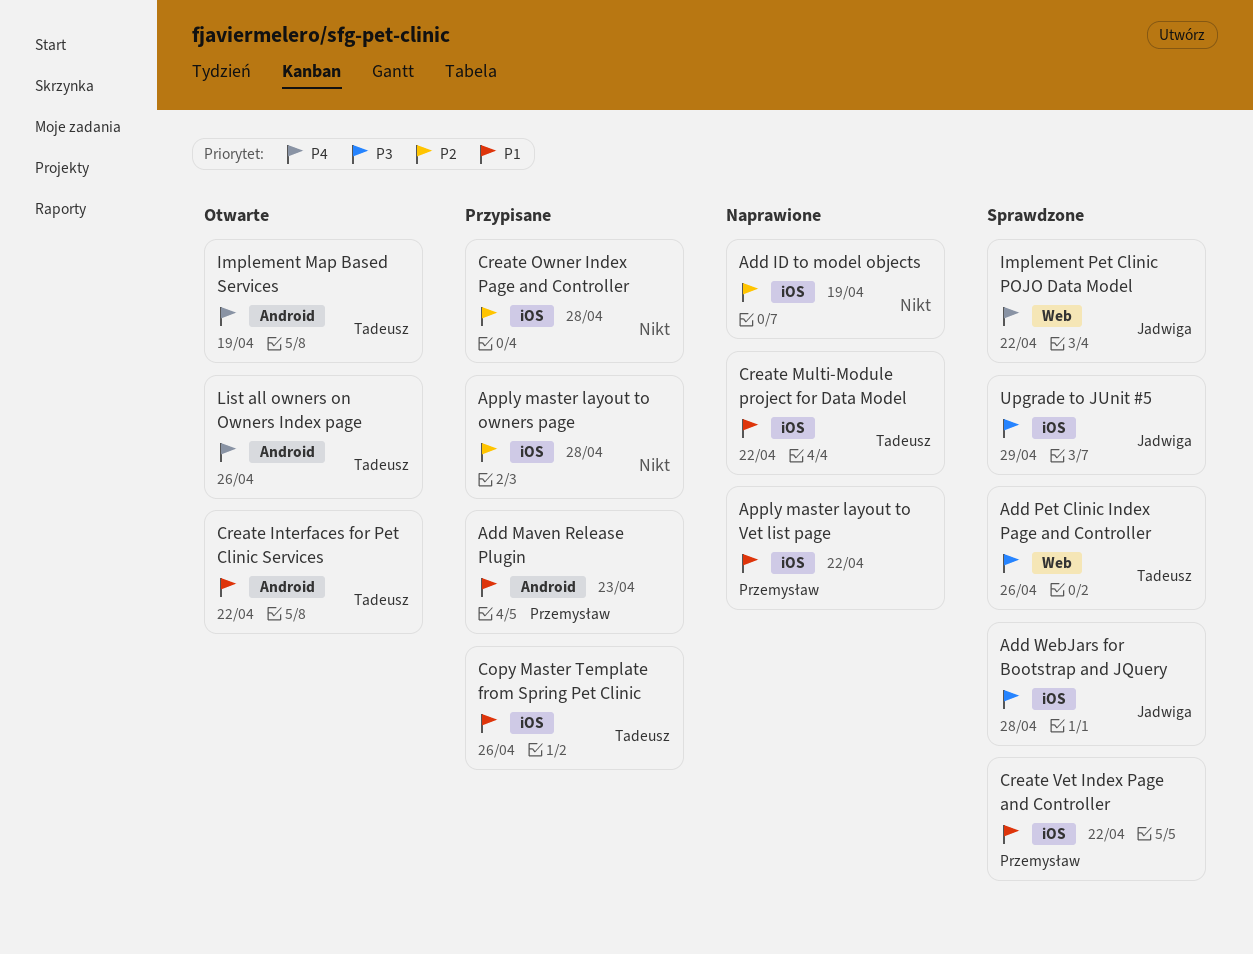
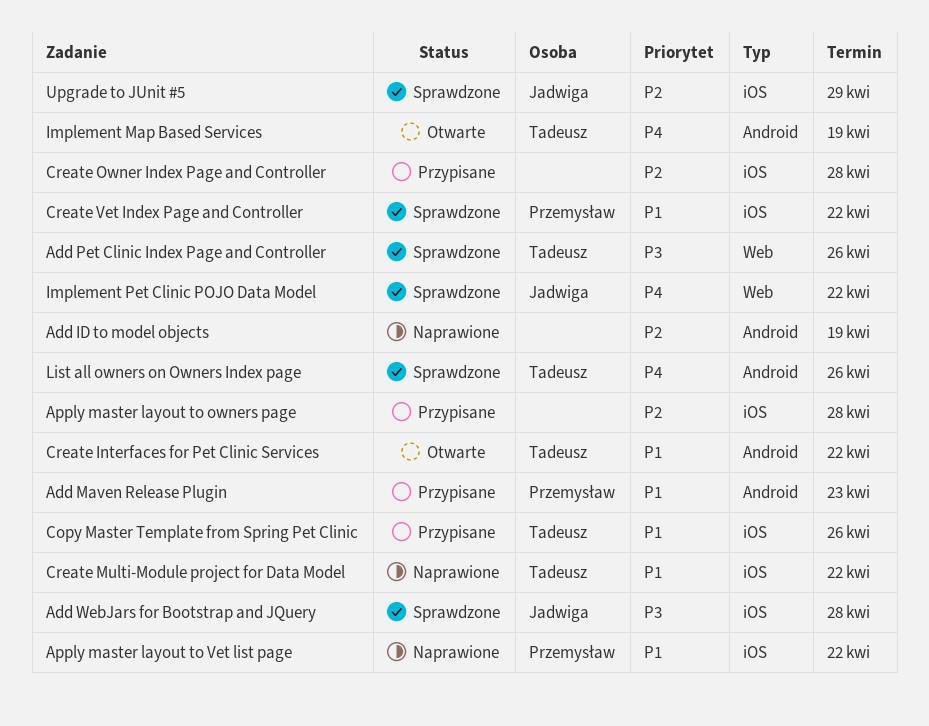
Add ID to model objects, label: iOS -> Android
List all owners on Owners Index page, status: Otwarte -> Sprawdzone
Upgrade to JUnit #5, priority: P3 -> P2

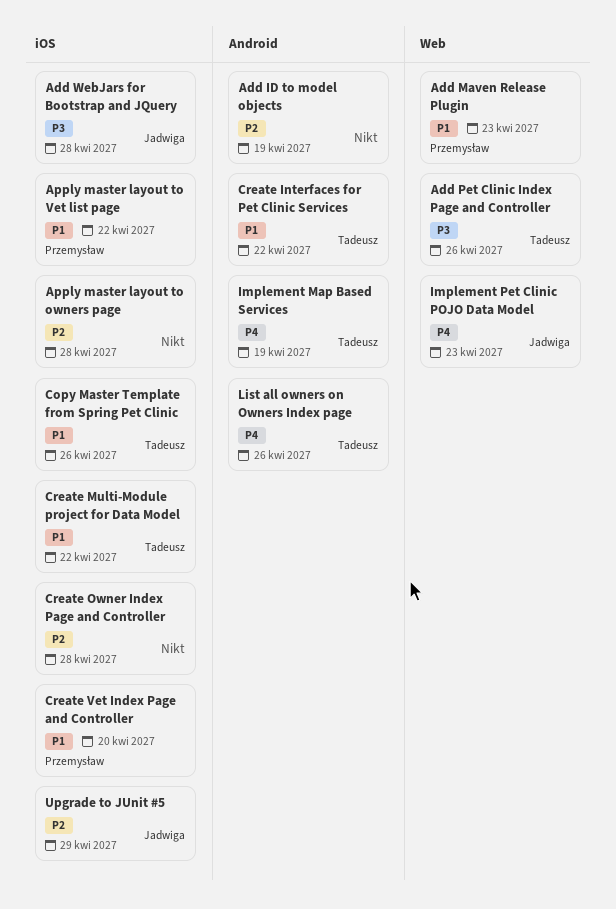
Add Maven Release Plugin, label: Android -> Web
Create Vet Index Page and Controller, due: Apr 22 -> Apr 20
Implement Pet Clinic POJO Data Model, due: Apr 22 -> Apr 23

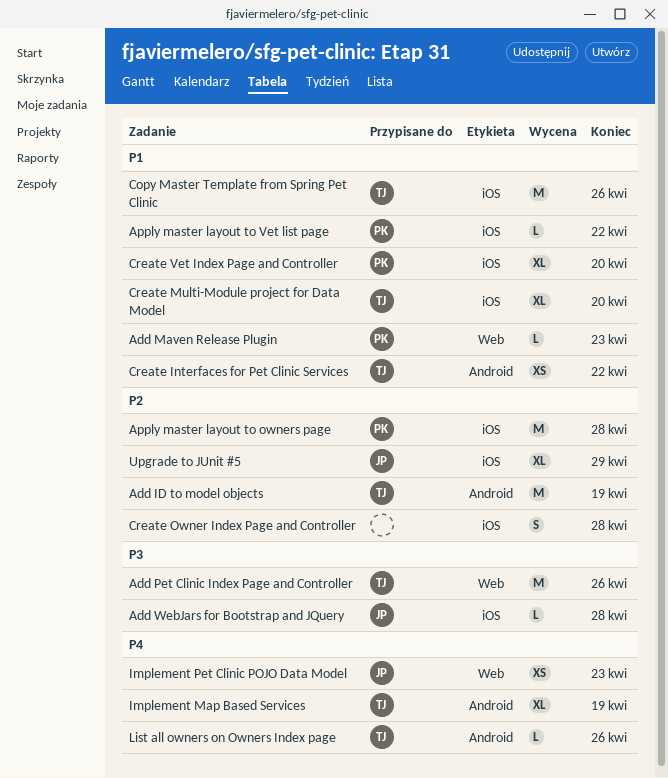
Add ID to model objects, owner: none -> Tadeusz
Apply master layout to owners page, owner: none -> Przemysław
Create Multi-Module project for Data Model, due: Apr 22 -> Apr 20

